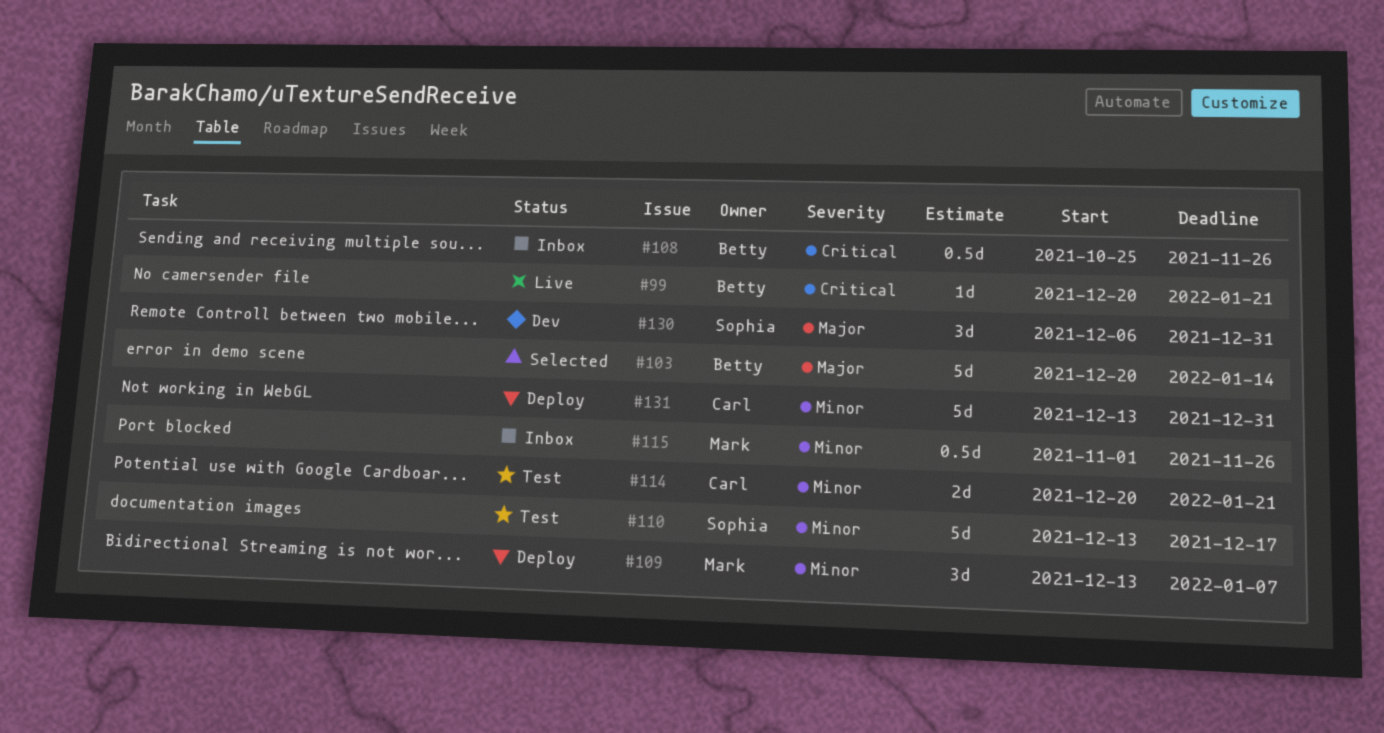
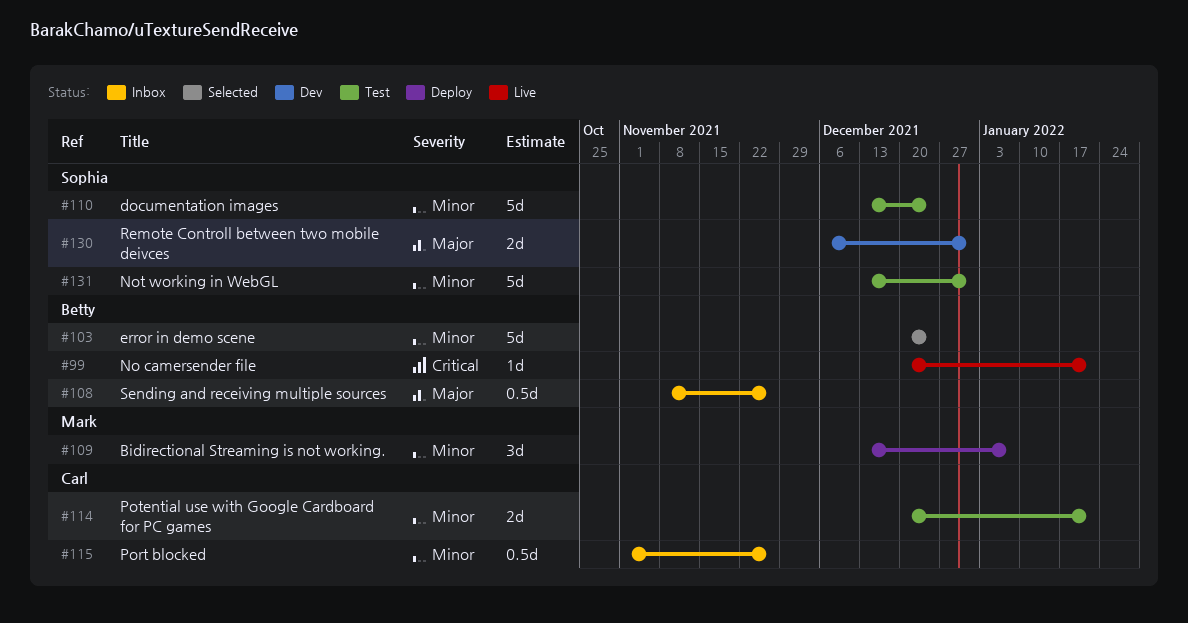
#103, priority: Major -> Minor
#103, due: Jan 14 -> Dec 24
#108, priority: Critical -> Major
#108, start: Oct 25 -> Nov 8
#110, due: Dec 17 -> Dec 24
#115, owner: Mark -> Carl
#130, estimate: 3d -> 2d
#131, status: Deploy -> Test
#131, owner: Carl -> Sophia

